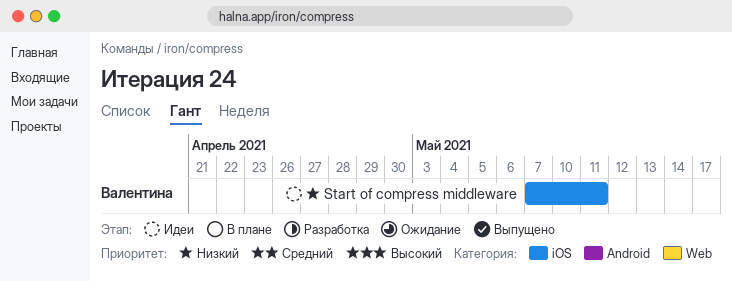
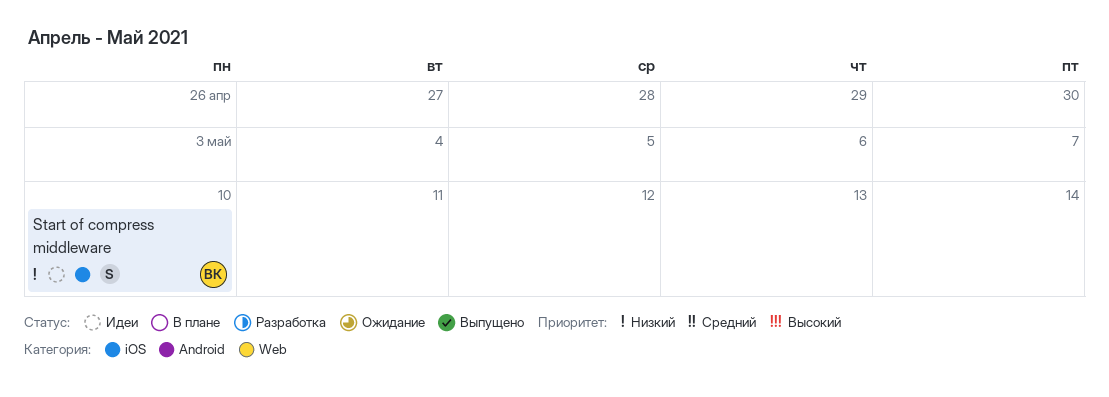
Start of compress middleware, due: May 11 -> May 10

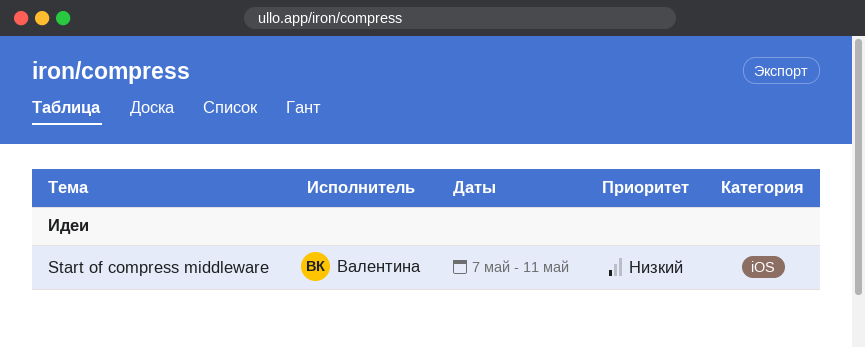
Start of compress middleware, due: May 10 -> May 11

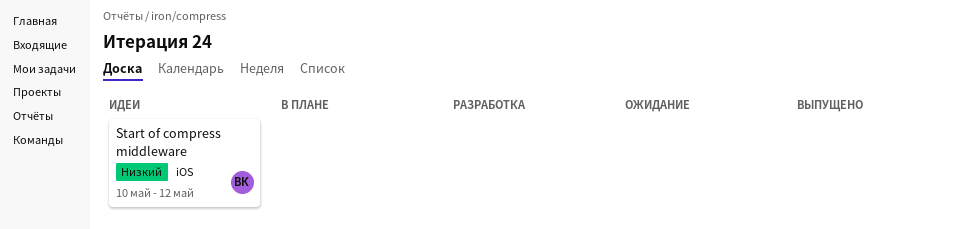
Start of compress middleware, start: May 7 -> May 10
Start of compress middleware, due: May 11 -> May 12

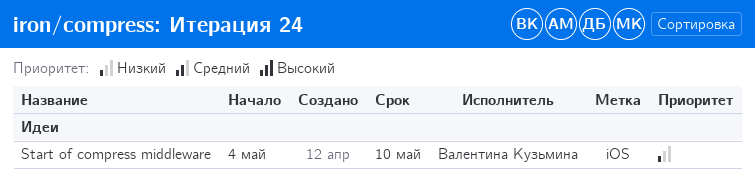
Start of compress middleware, start: May 10 -> May 4
Start of compress middleware, due: May 12 -> May 10

